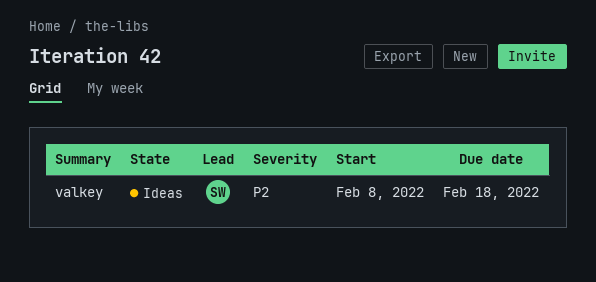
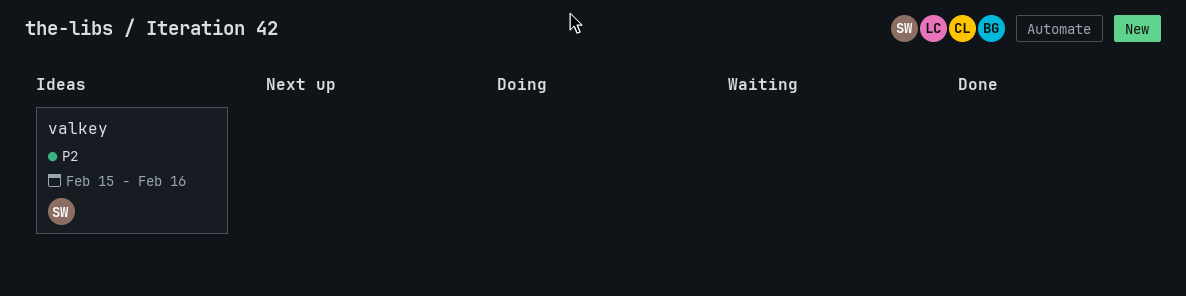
valkey, start: Feb 8 -> Feb 15
valkey, due: Feb 18 -> Feb 16

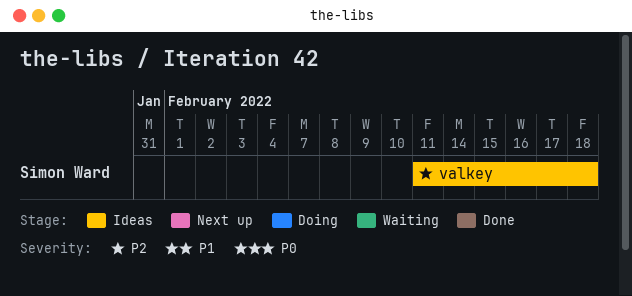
valkey, start: Feb 15 -> Feb 11
valkey, due: Feb 16 -> Feb 18

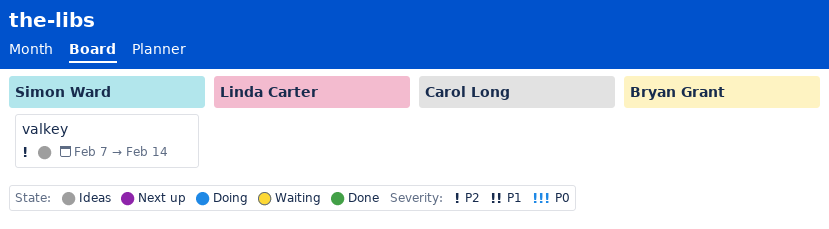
valkey, start: Feb 11 -> Feb 7
valkey, due: Feb 18 -> Feb 14

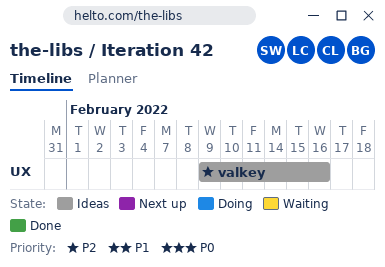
valkey, start: Feb 7 -> Feb 9
valkey, due: Feb 14 -> Feb 16

